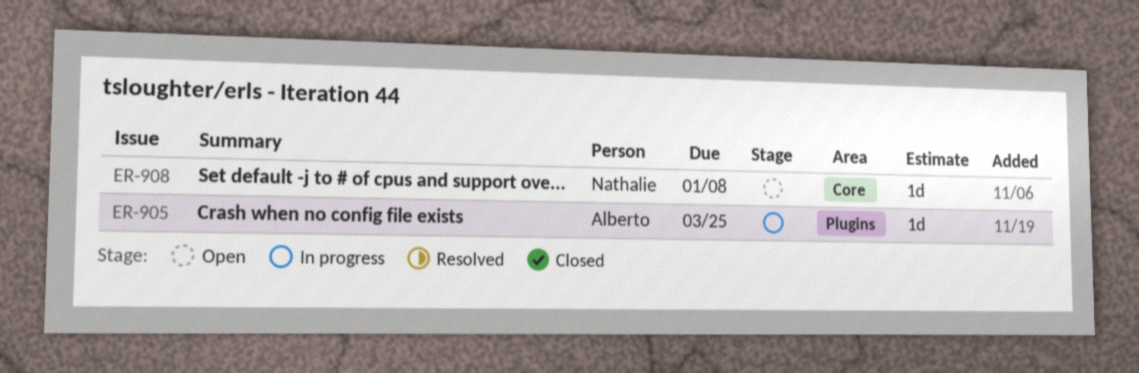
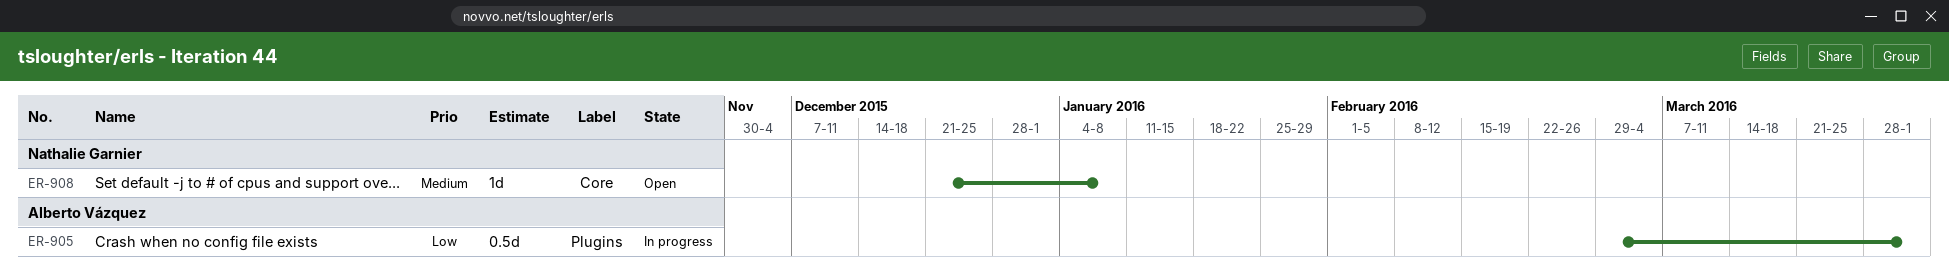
ER-905, estimate: 1d -> 0.5d
ER-905, due: Mar 25 -> Apr 1

